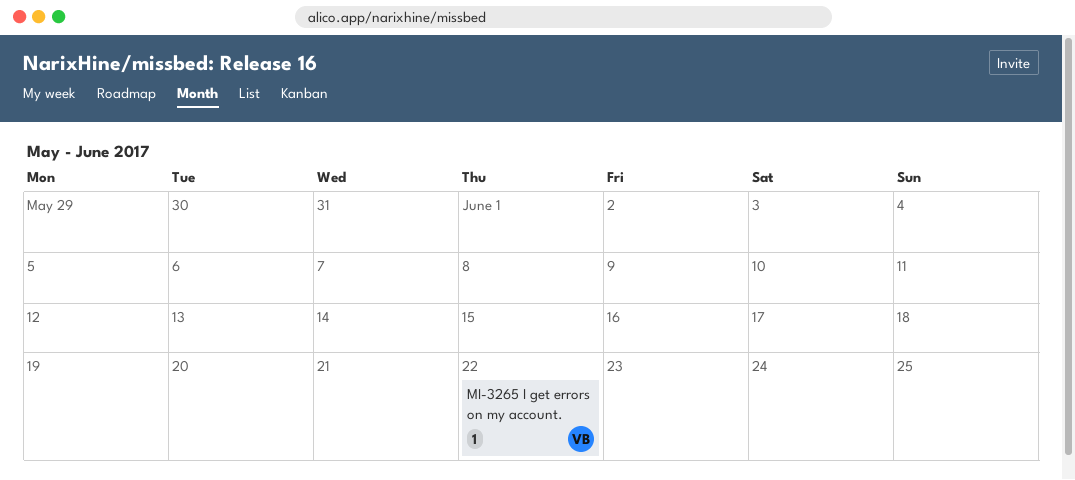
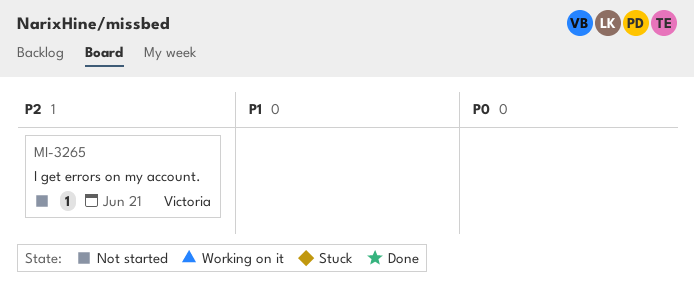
MI-3265, due: Jun 22 -> Jun 21

